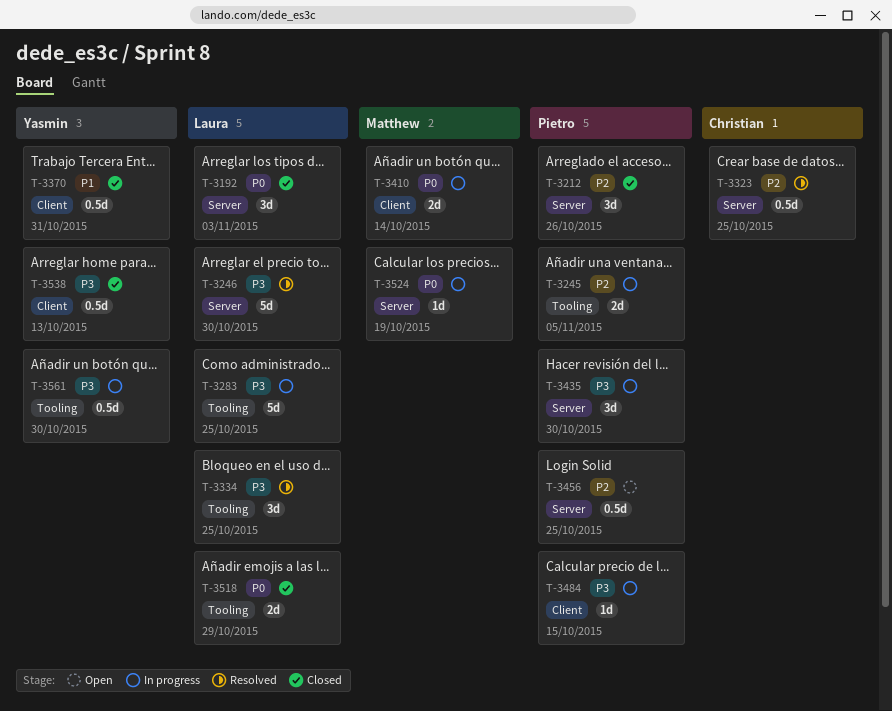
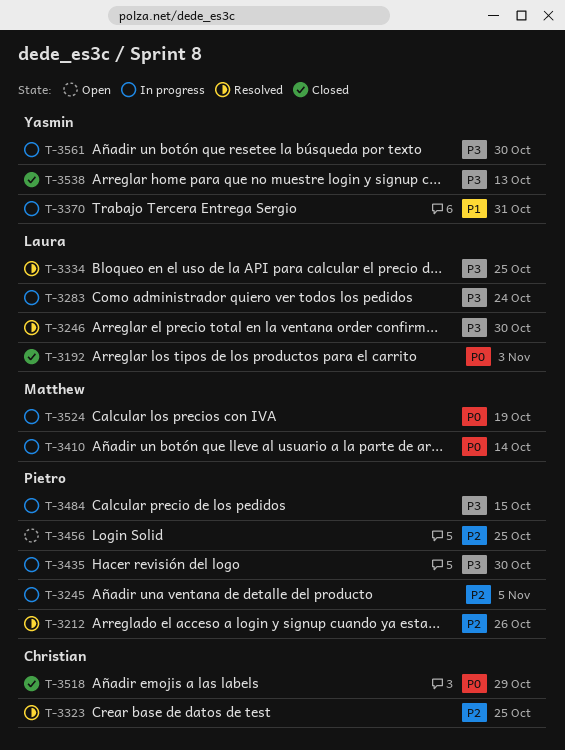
T-3212, status: Closed -> Resolved
T-3283, due: Oct 25 -> Oct 24
T-3370, status: Closed -> In progress
T-3518, owner: Laura -> Christian

